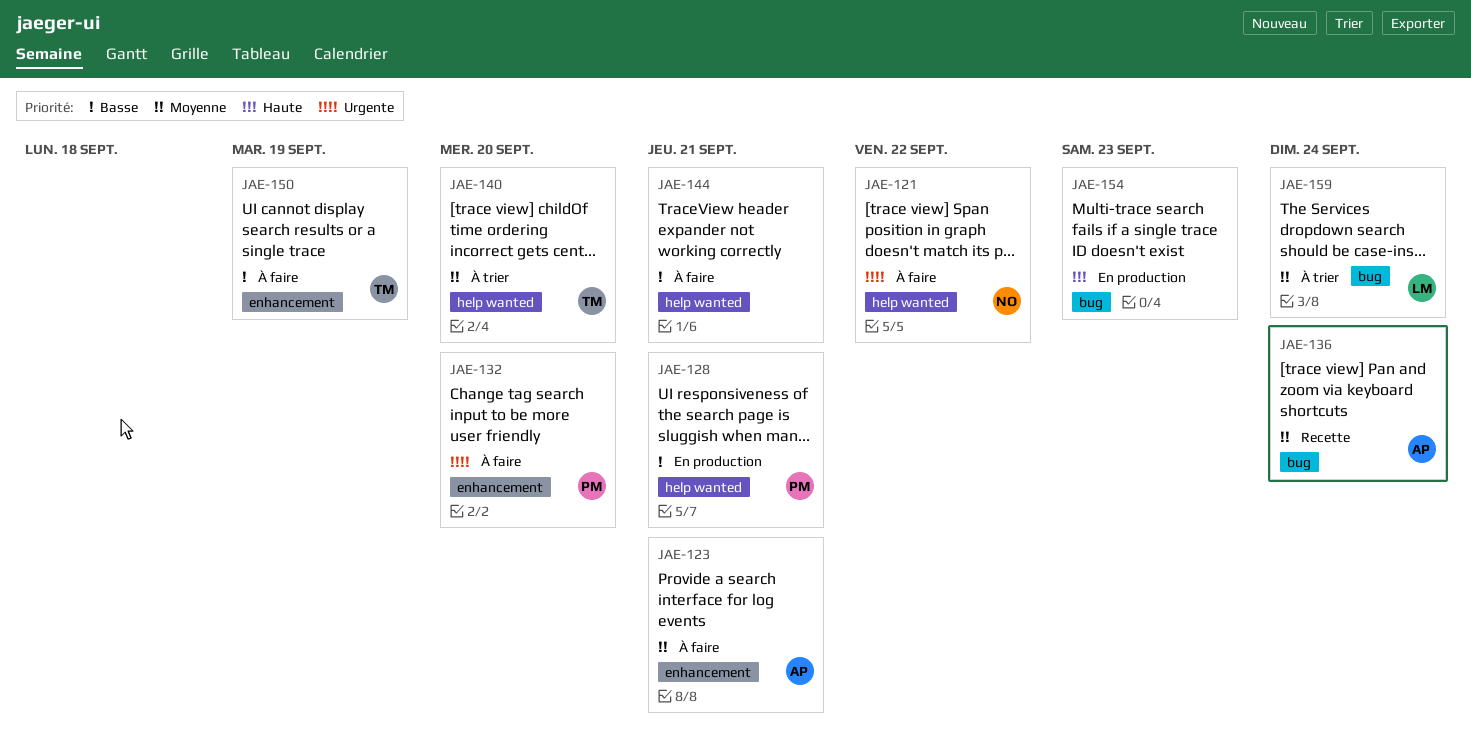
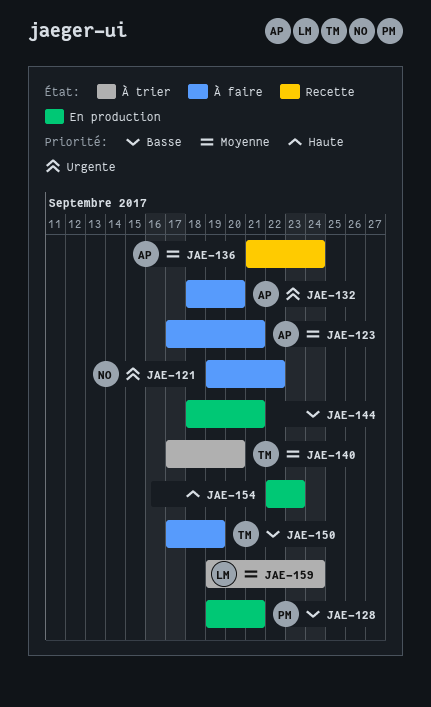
JAE-132, owner: PM -> AP
JAE-144, status: À faire -> En production

